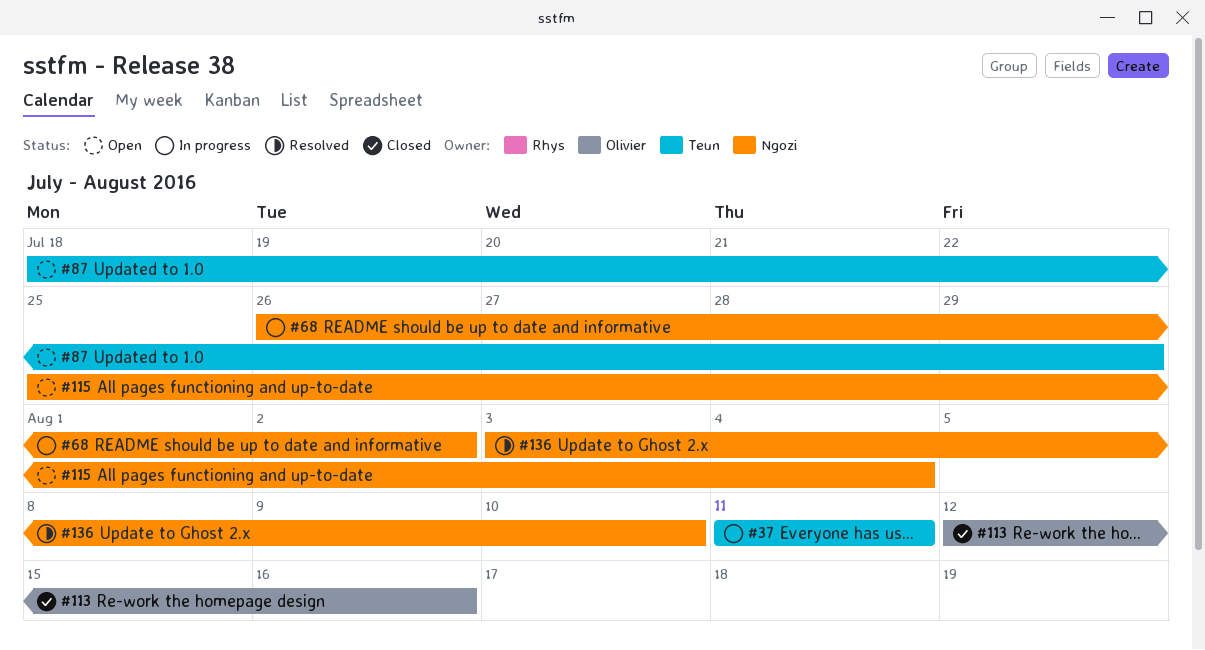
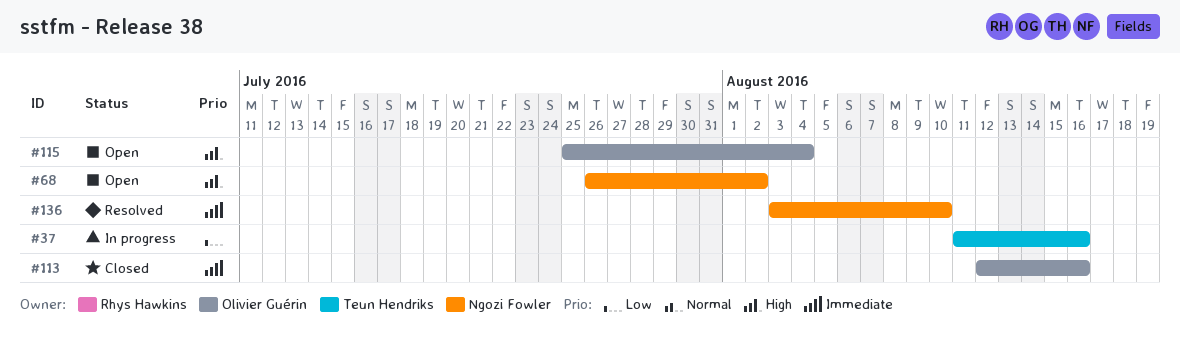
#37, due: Aug 11 -> Aug 16
#68, status: In progress -> Open
#87: present -> none
#115, owner: Ngozi Fowler -> Olivier Guérin

